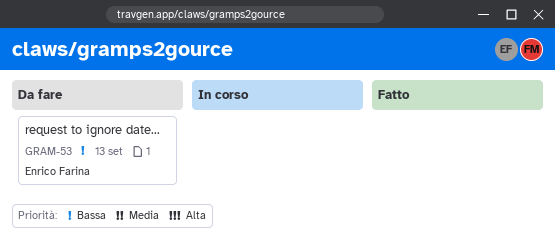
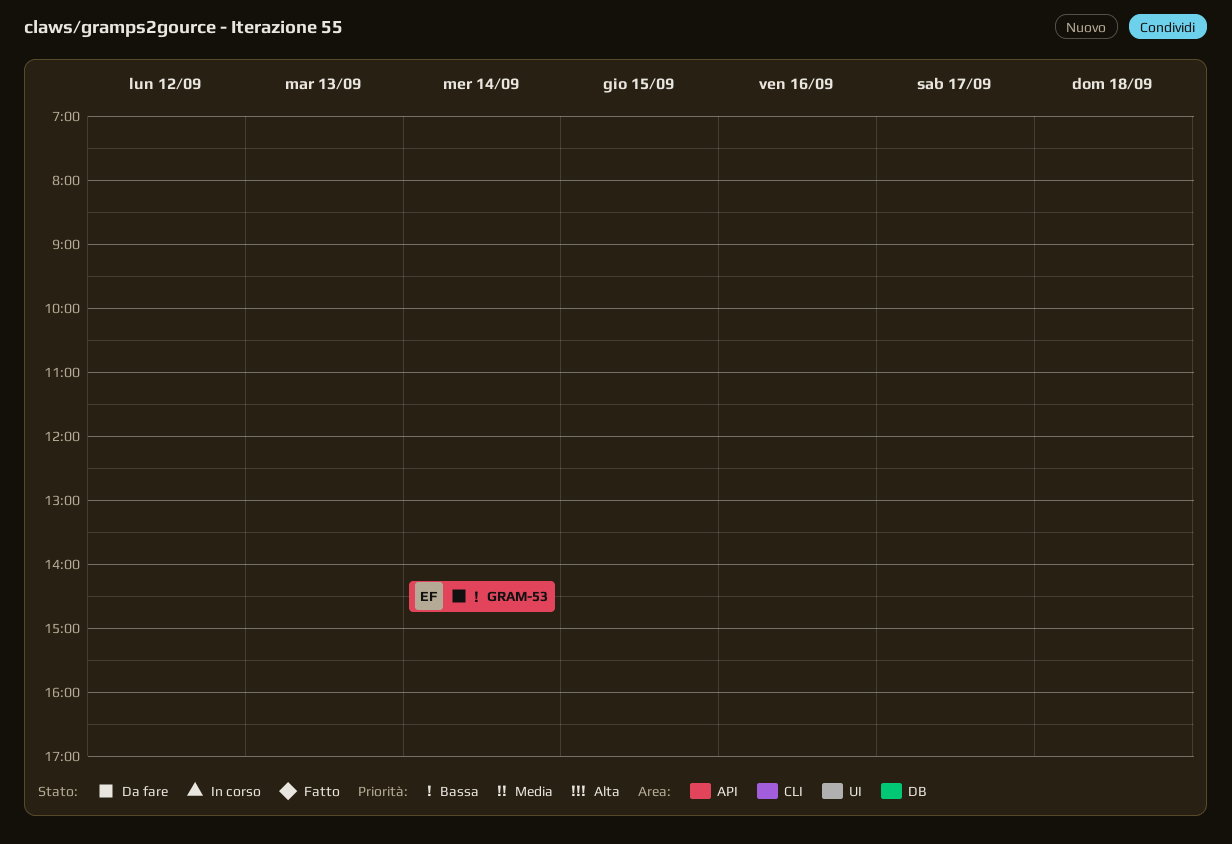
GRAM-53, day: Sep 13 -> Sep 14

